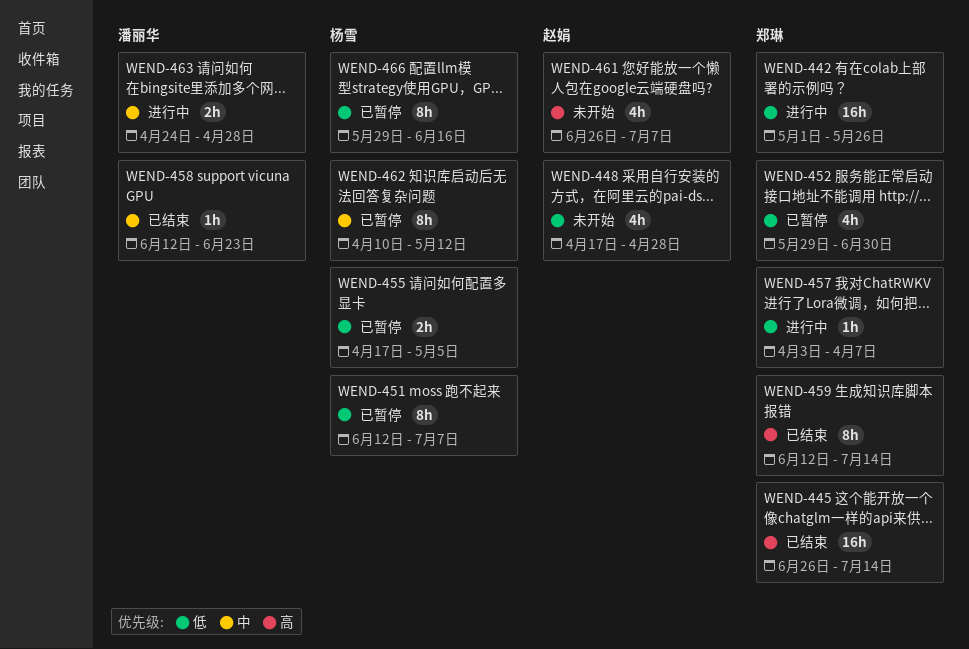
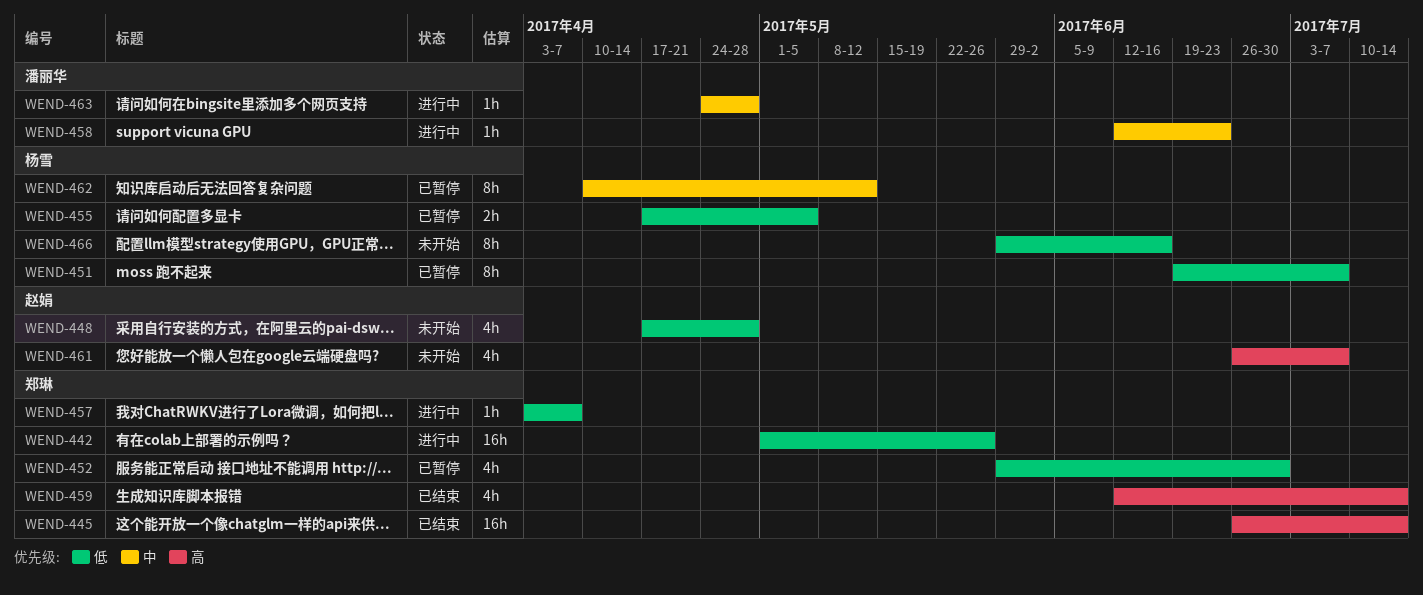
WEND-451, start: Jun 12 -> Jun 19
WEND-458, status: 已结束 -> 进行中
WEND-459, estimate: 8h -> 4h
WEND-463, estimate: 2h -> 1h
WEND-466, status: 已暂停 -> 未开始

